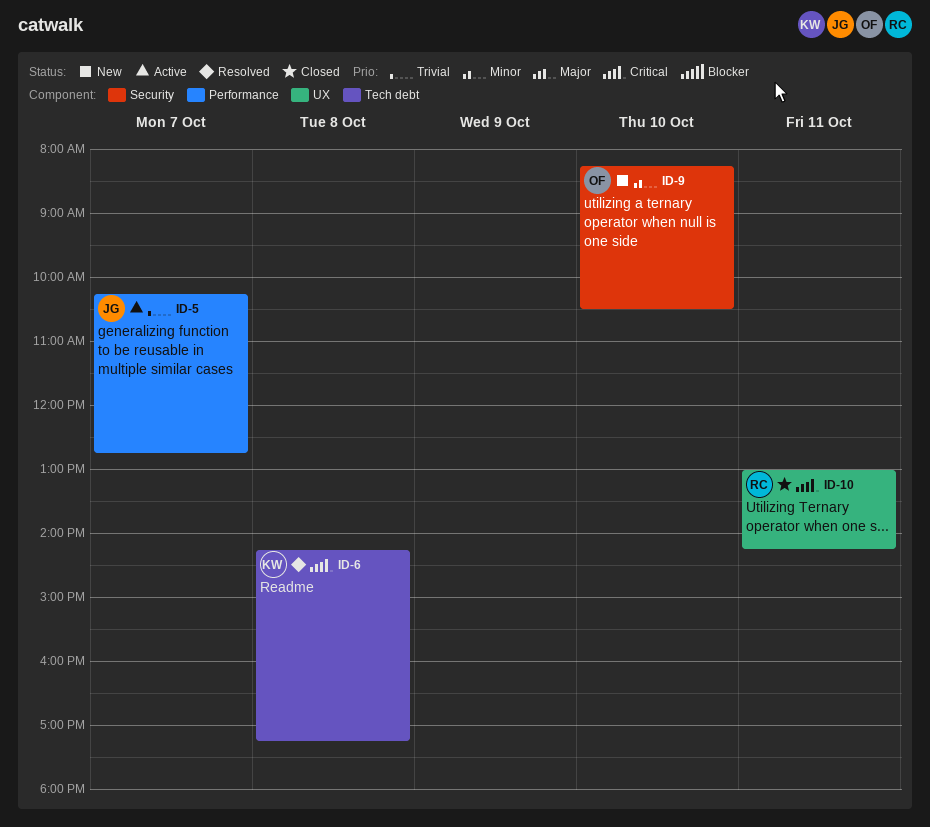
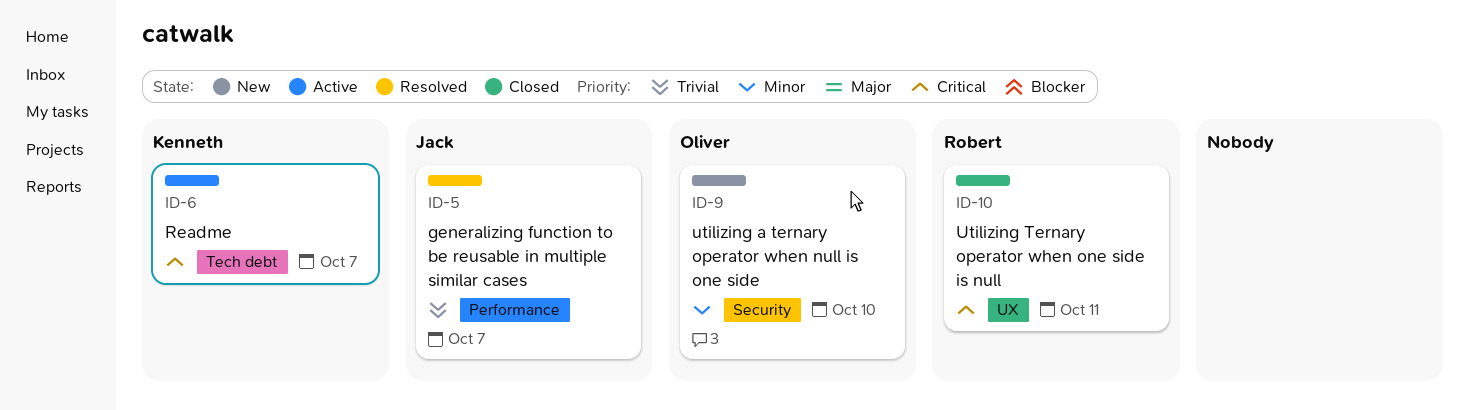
ID-5, status: Active -> Resolved
ID-6, status: Resolved -> Active
ID-6, day: Oct 8 -> Oct 7

